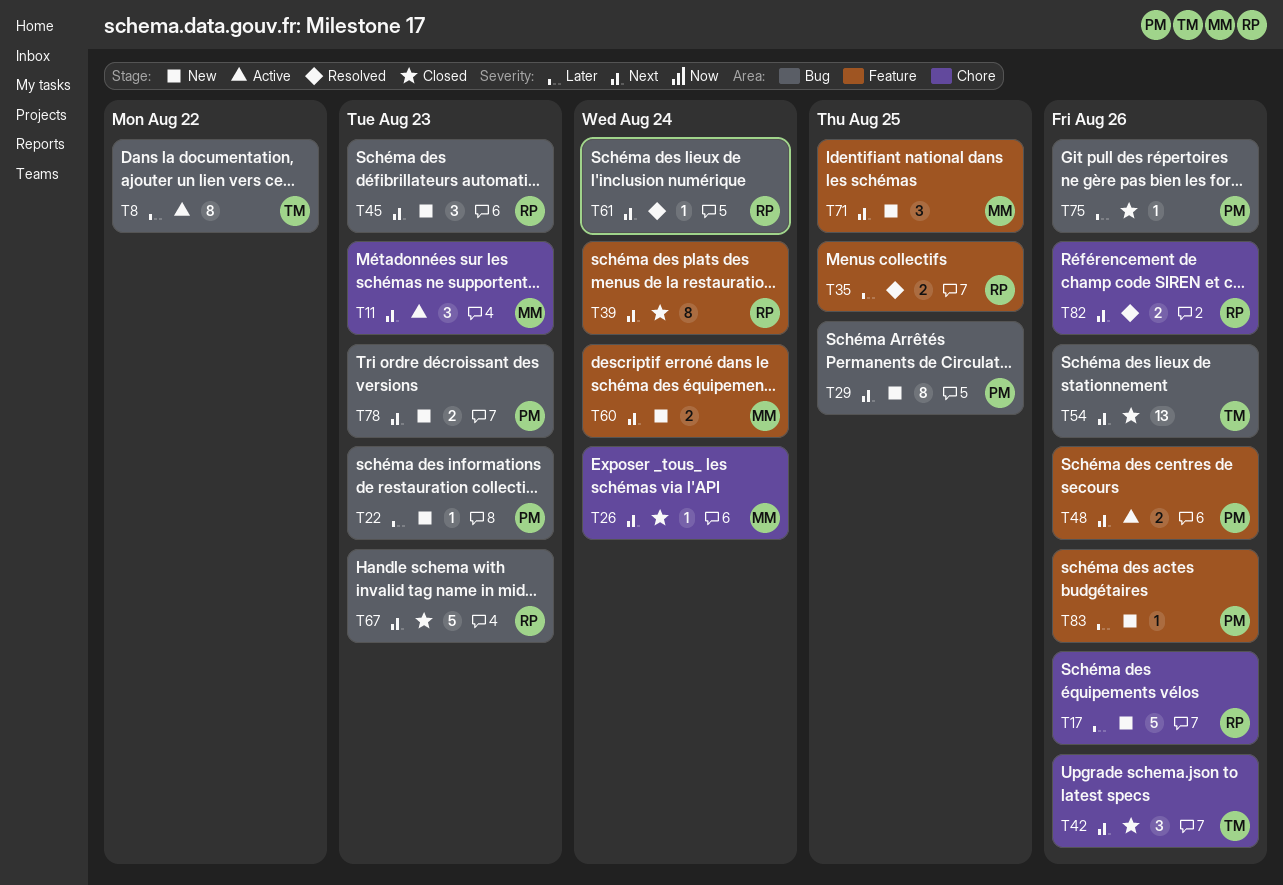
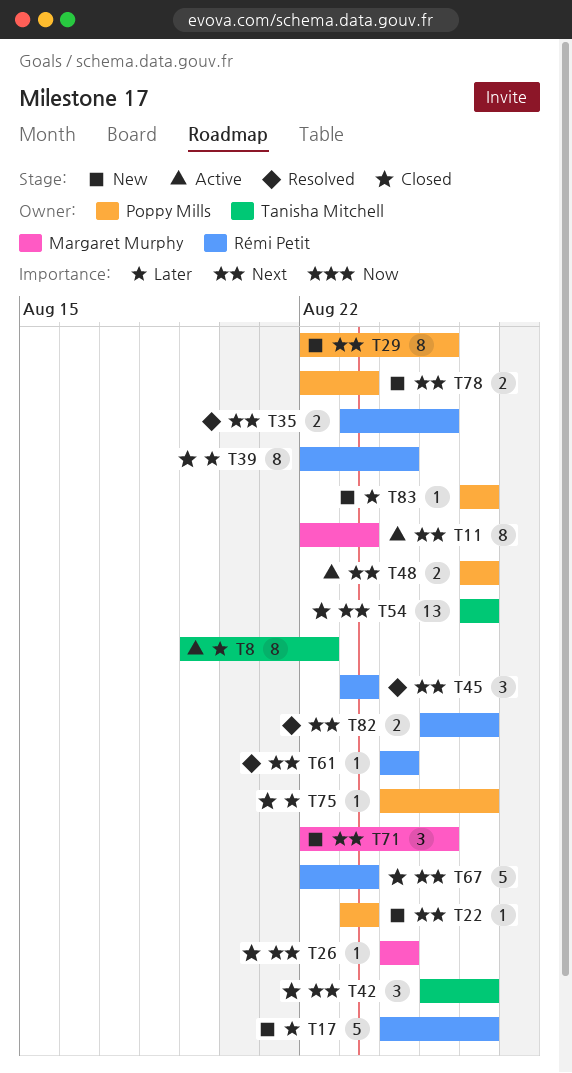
T11, estimate: 3 -> 8
T22, priority: Later -> Next
T35, priority: Later -> Next
T39, priority: Next -> Later
T45, status: New -> Resolved
T60: present -> none

